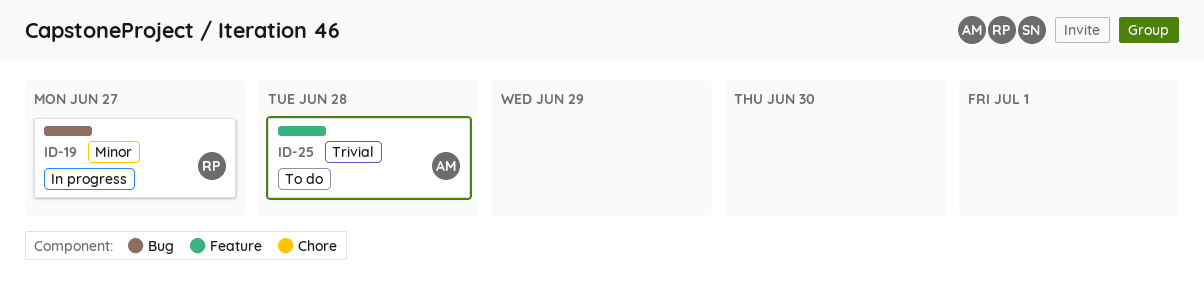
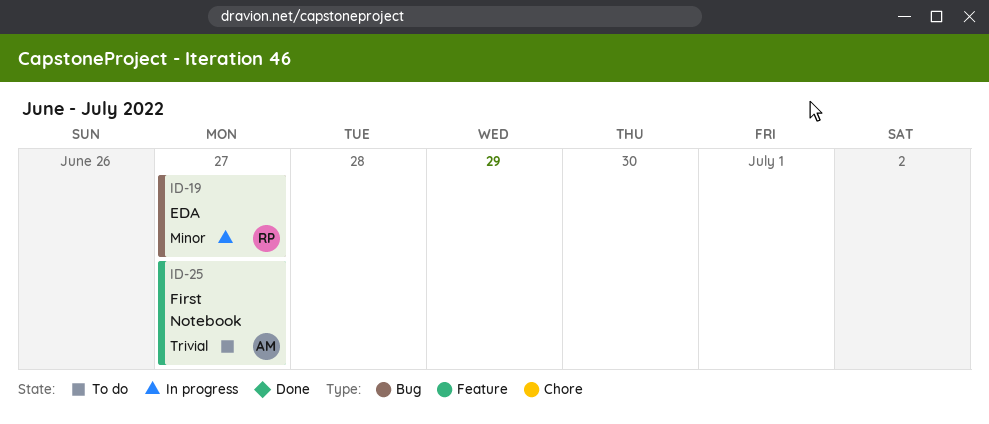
ID-25, due: Jun 28 -> Jun 27

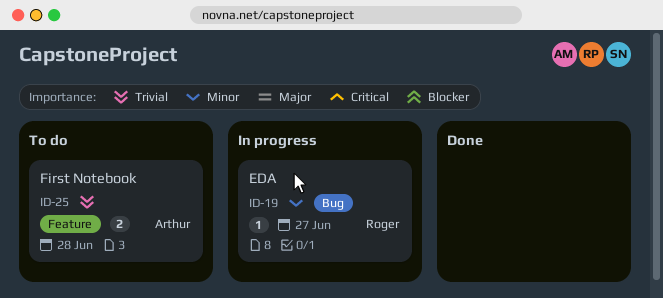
ID-25, due: Jun 27 -> Jun 28

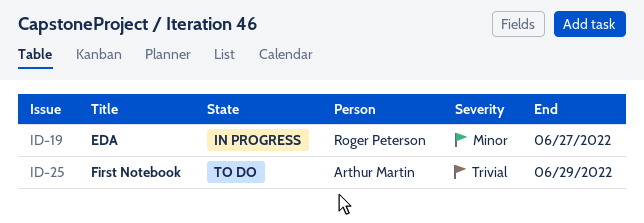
ID-25, due: Jun 28 -> Jun 29

